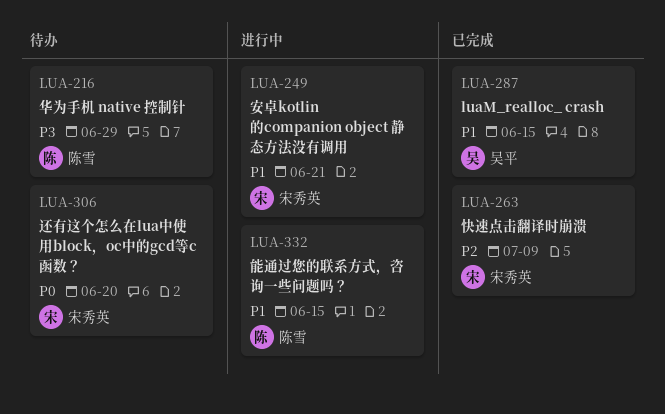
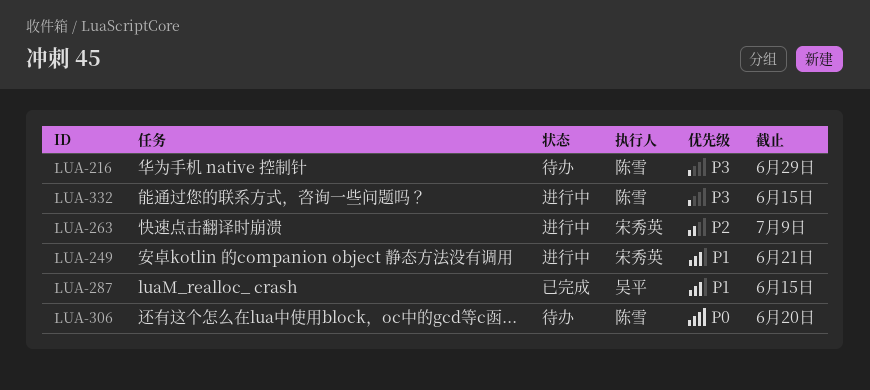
LUA-263, status: 已完成 -> 进行中
LUA-306, owner: 宋秀英 -> 陈雪
LUA-332, priority: P1 -> P3

